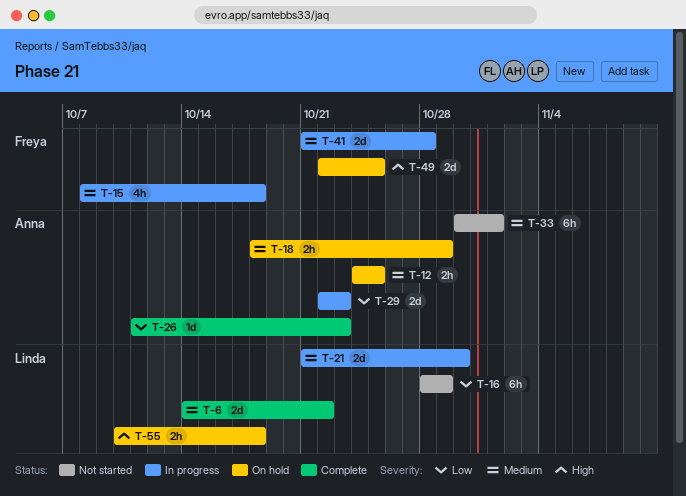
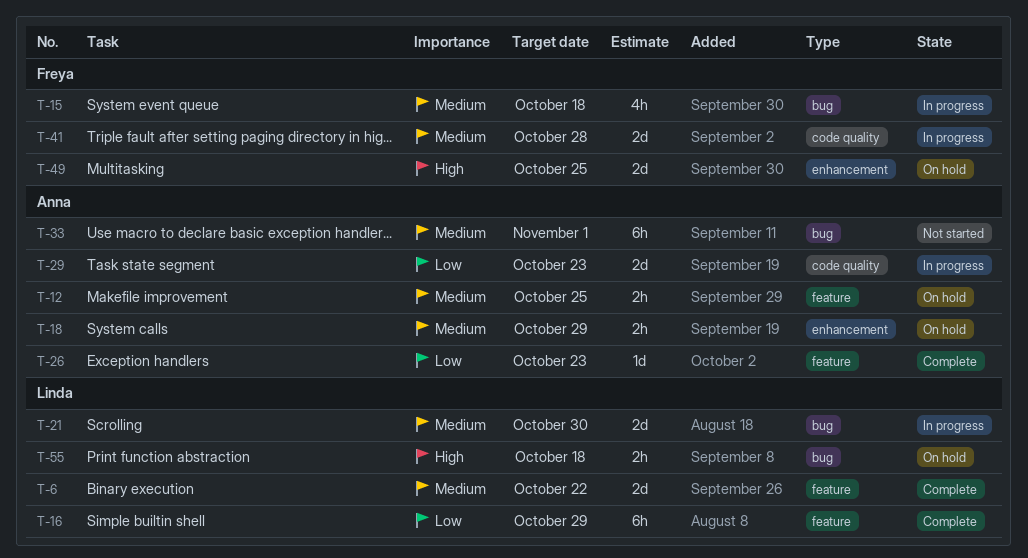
T-16, status: Not started -> Complete

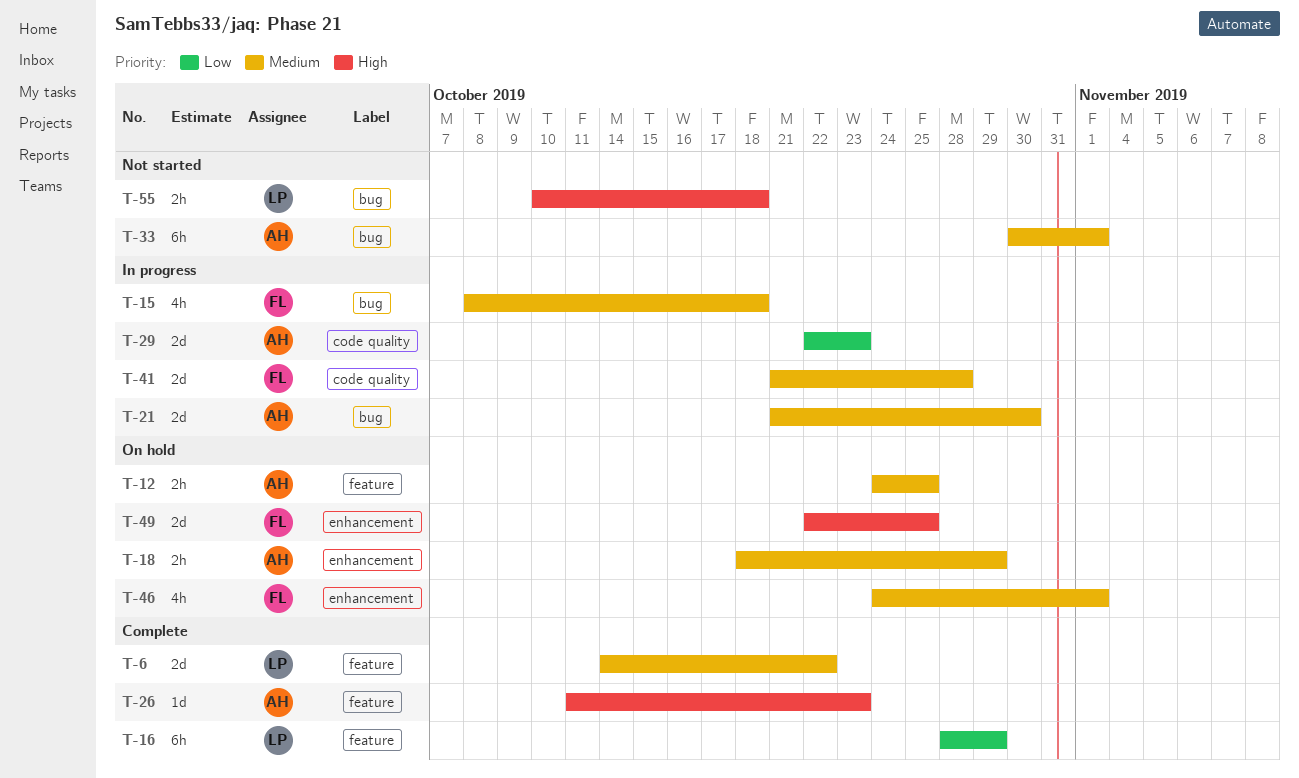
T-21, owner: Linda -> Anna
T-26, priority: Low -> High
T-46: none -> present
T-55, status: On hold -> Not started

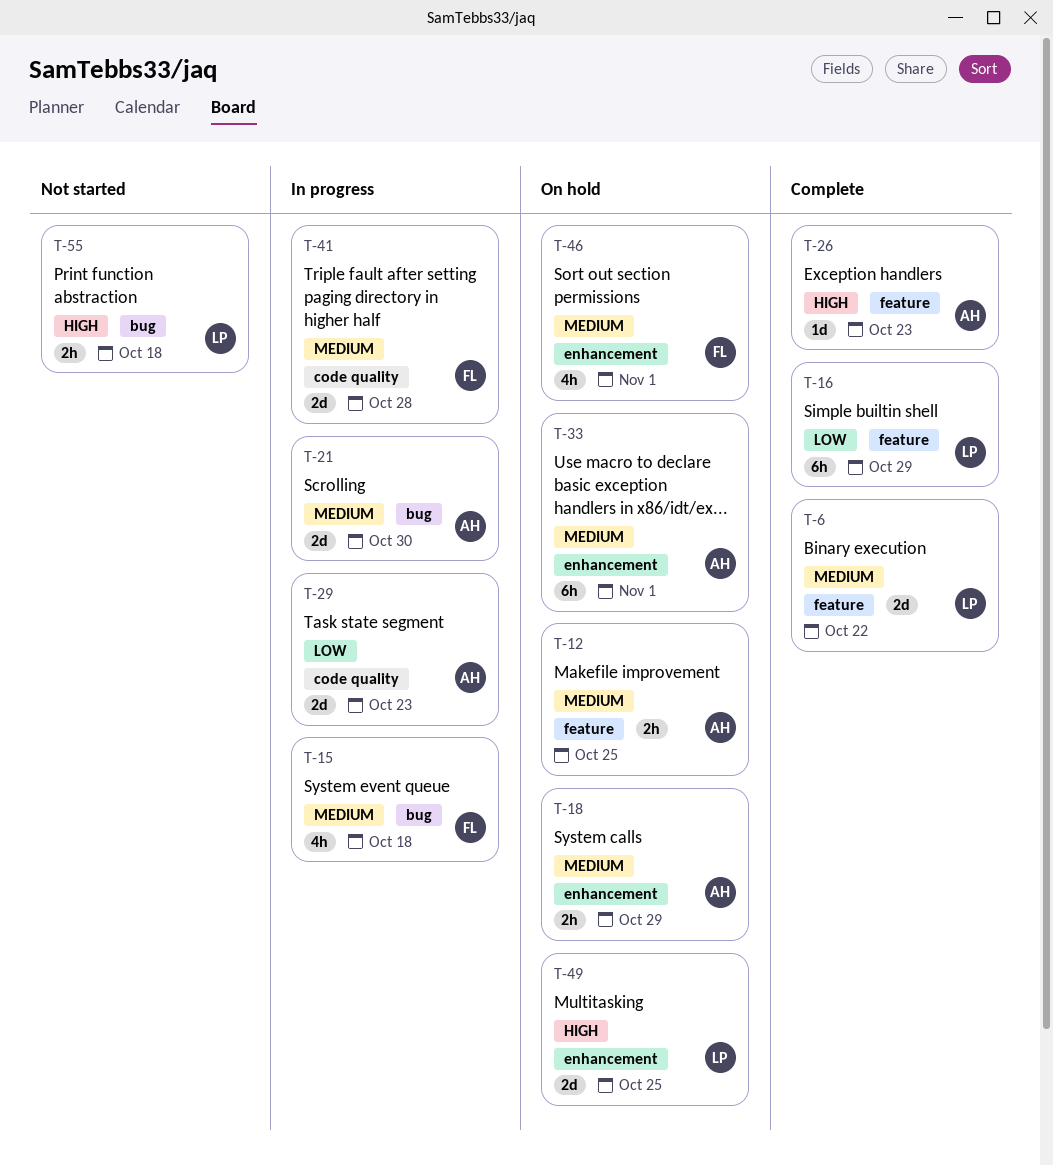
T-33, status: Not started -> On hold
T-33, label: bug -> enhancement
T-49, owner: FL -> LP

